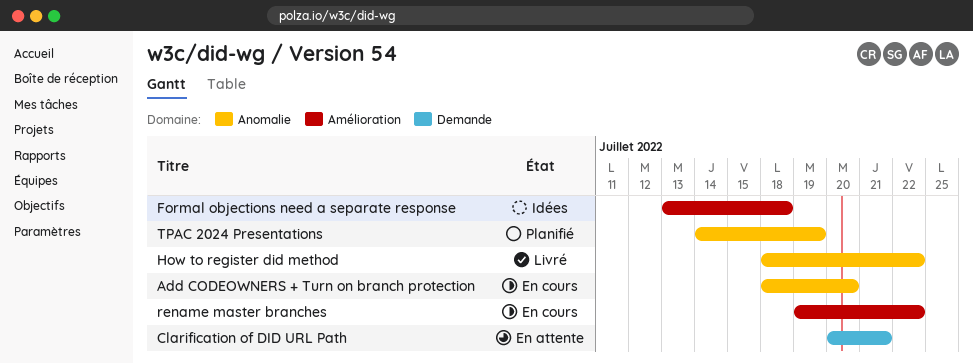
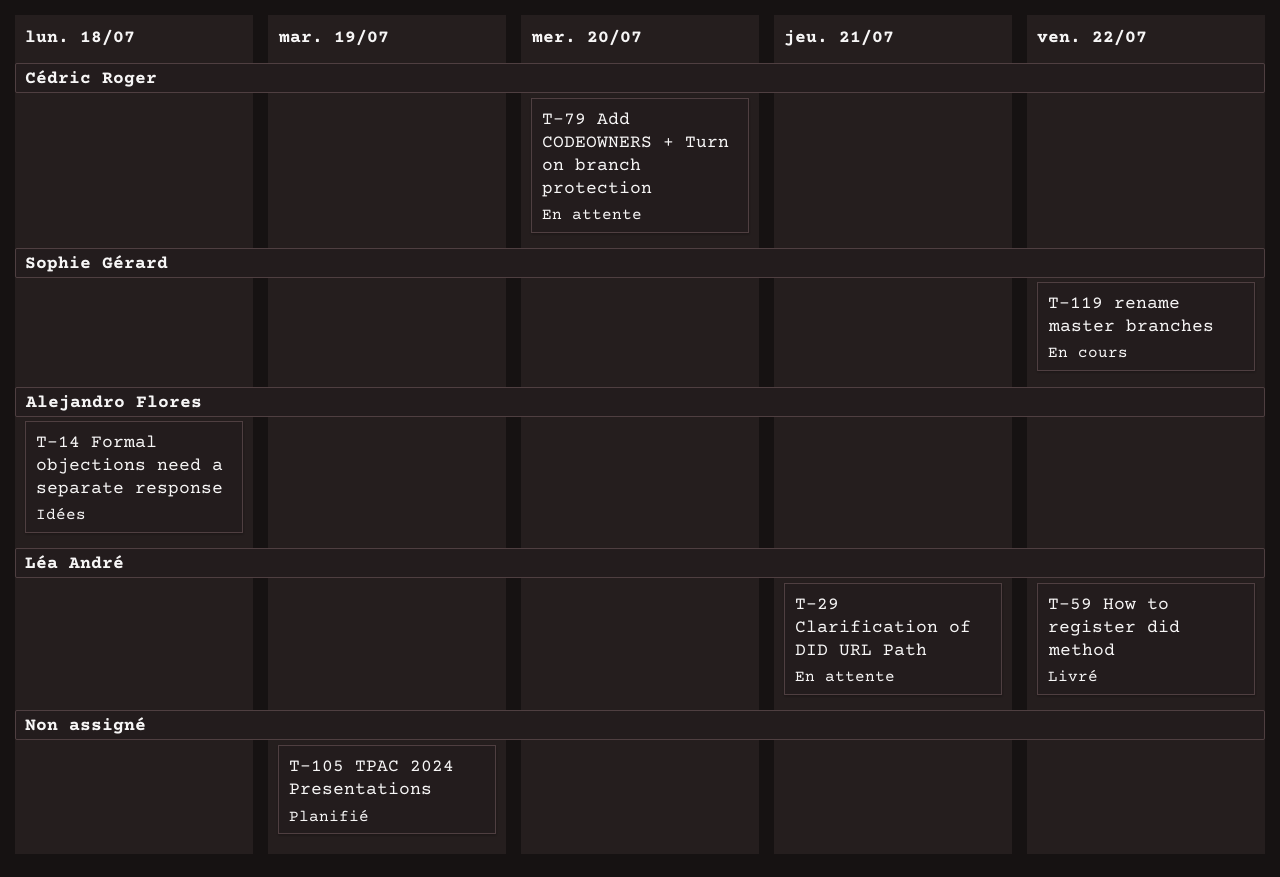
Add CODEOWNERS + Turn on branch protection, status: En cours -> En attente

